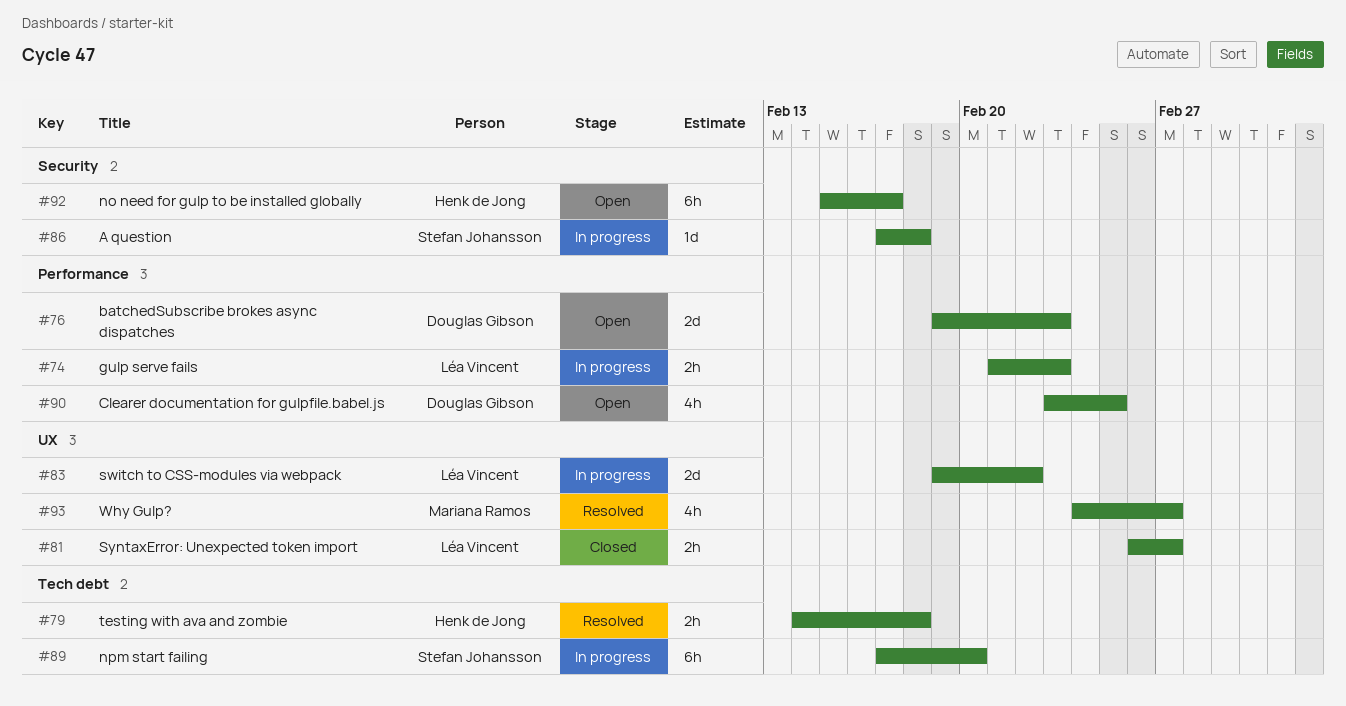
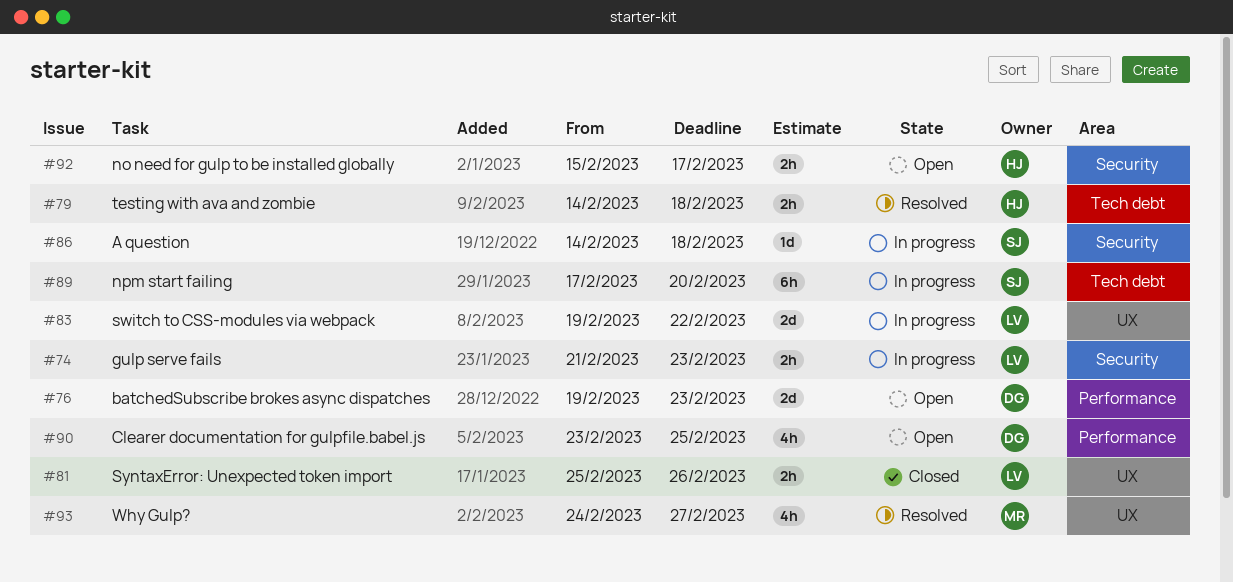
#74, label: Performance -> Security
#81, start: Feb 26 -> Feb 25
#81, due: Feb 27 -> Feb 26
#86, start: Feb 17 -> Feb 14
#92, estimate: 6h -> 2h

